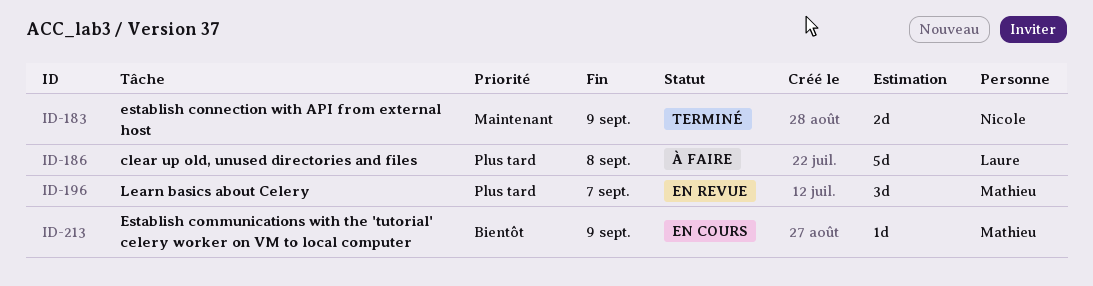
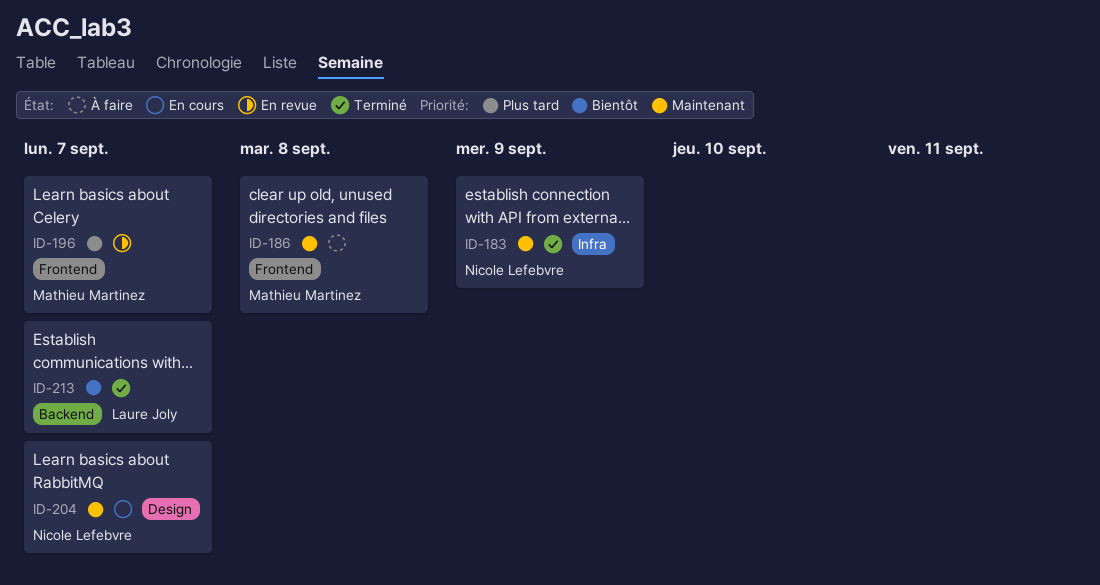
ID-186, owner: Laure Joly -> Mathieu Martinez
ID-186, priority: Plus tard -> Maintenant
ID-204: none -> present
ID-213, status: En cours -> Terminé
ID-213, owner: Mathieu Martinez -> Laure Joly
ID-213, due: Sep 9 -> Sep 7

